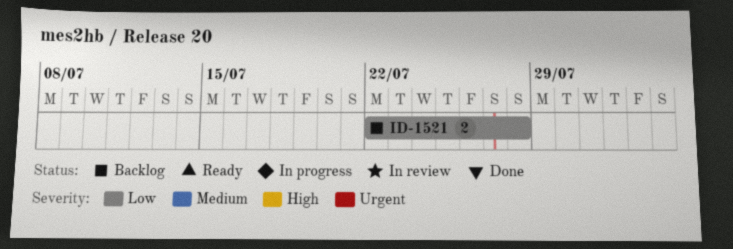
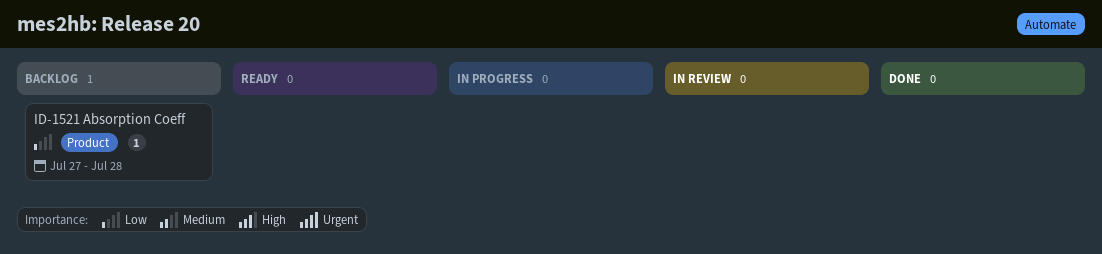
ID-1521, estimate: 2 -> 1
ID-1521, start: Jul 22 -> Jul 27

